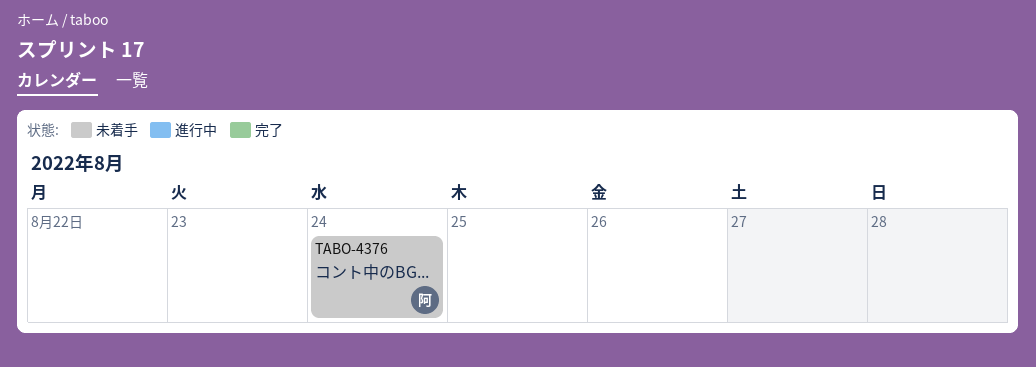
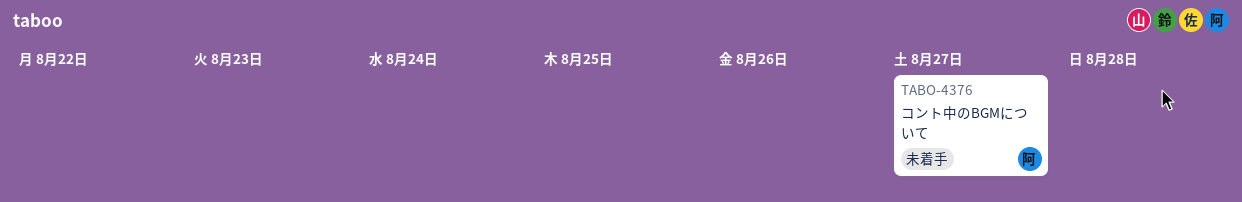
TABO-4376, due: Aug 24 -> Aug 27

